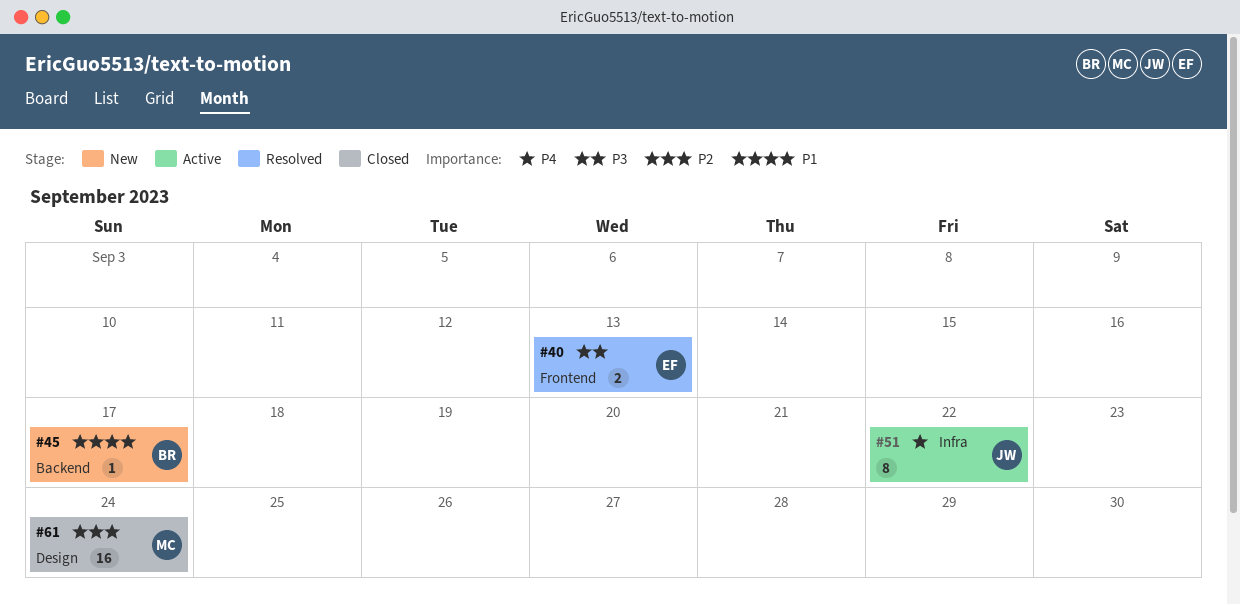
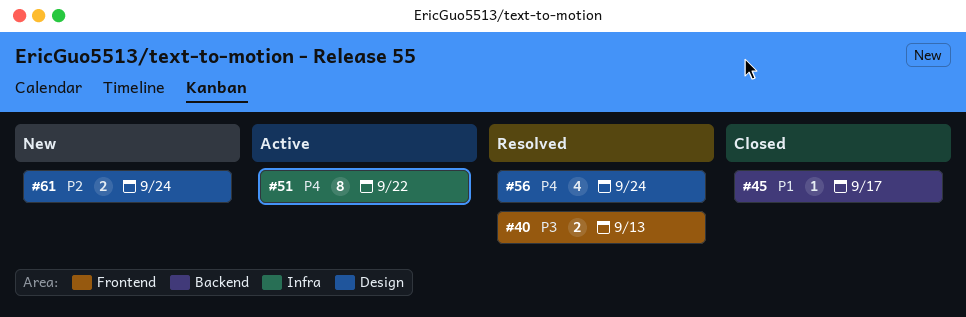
#45, status: New -> Closed
#56: none -> present
#61, status: Closed -> New
#61, estimate: 16 -> 2

